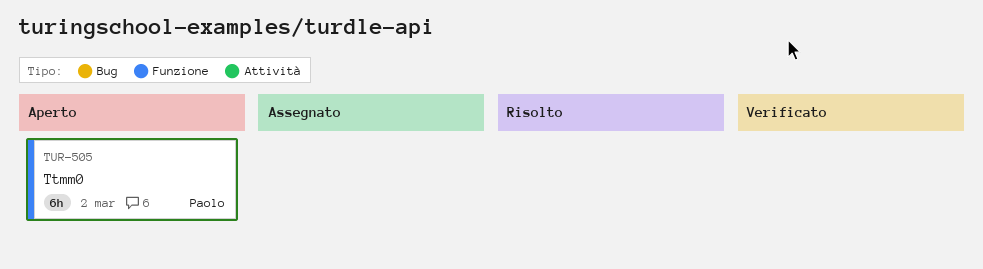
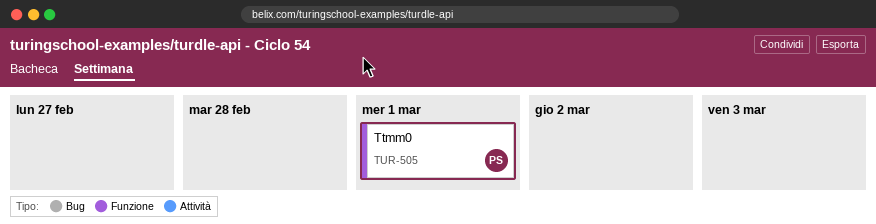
TUR-505, due: Mar 2 -> Mar 1

